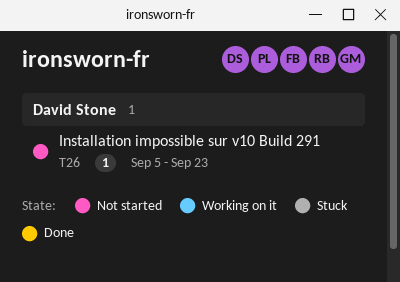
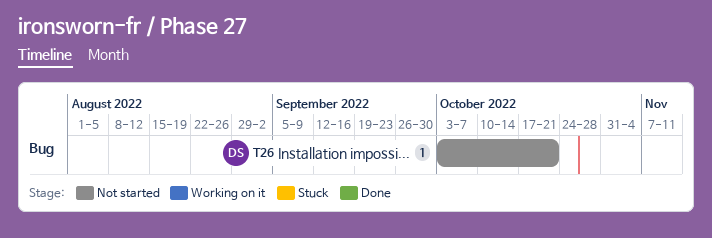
T26, start: Sep 5 -> Oct 3
T26, due: Sep 23 -> Oct 21

